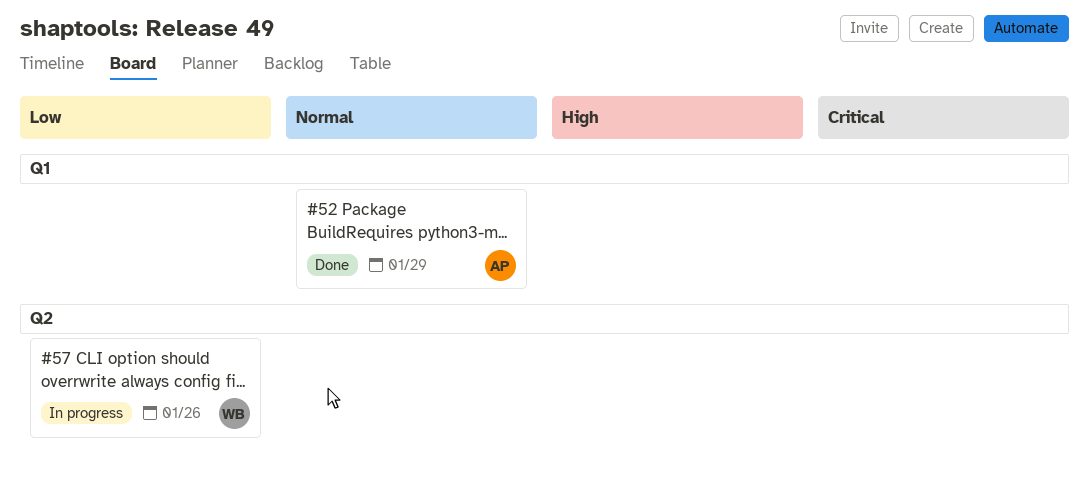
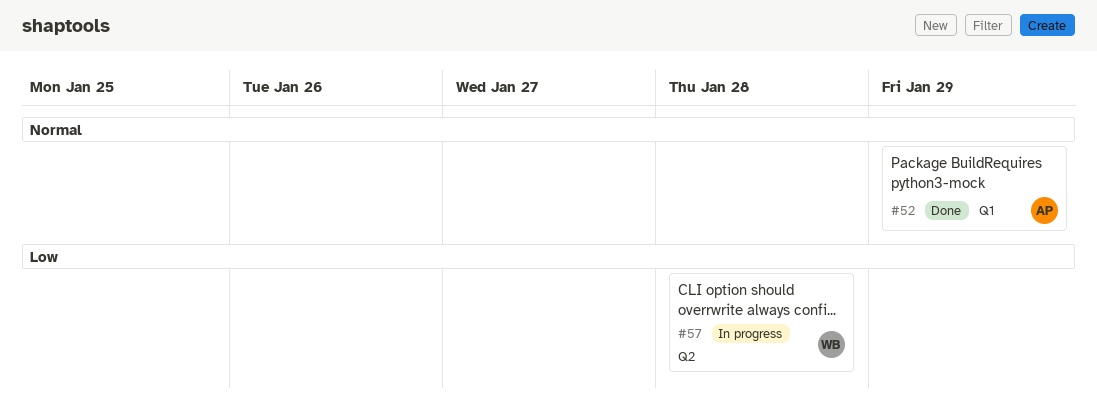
#57, due: Jan 26 -> Jan 28

